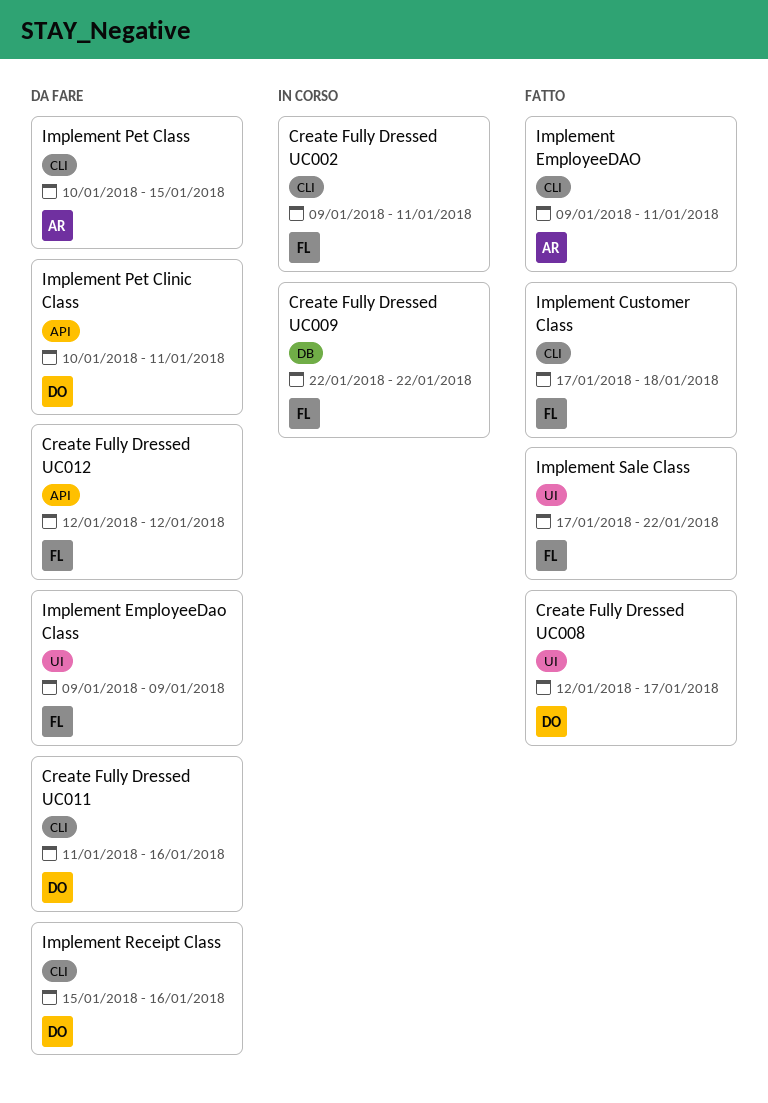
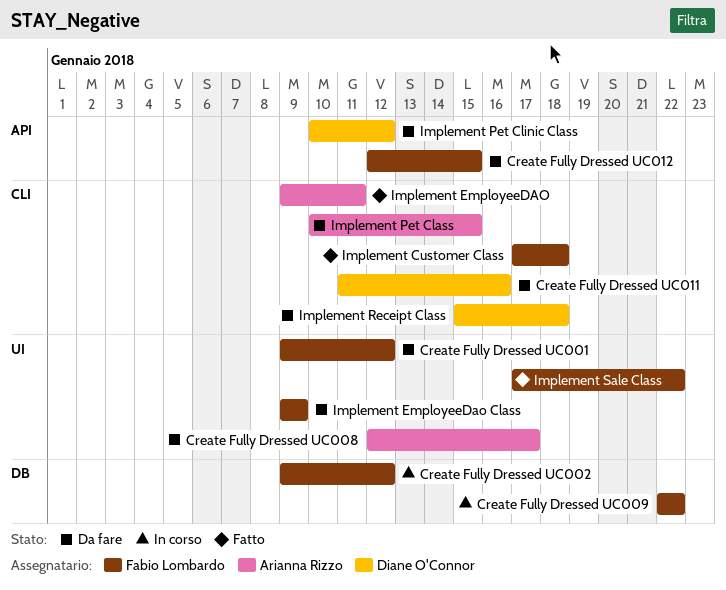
Create Fully Dressed UC001: none -> present
Create Fully Dressed UC002, label: CLI -> DB
Create Fully Dressed UC002, due: Jan 11 -> Jan 12
Create Fully Dressed UC008, status: Fatto -> Da fare
Create Fully Dressed UC008, owner: Diane O'Connor -> Arianna Rizzo
Create Fully Dressed UC012, due: Jan 12 -> Jan 15
Implement Pet Clinic Class, due: Jan 11 -> Jan 12
Implement Receipt Class, due: Jan 16 -> Jan 18

